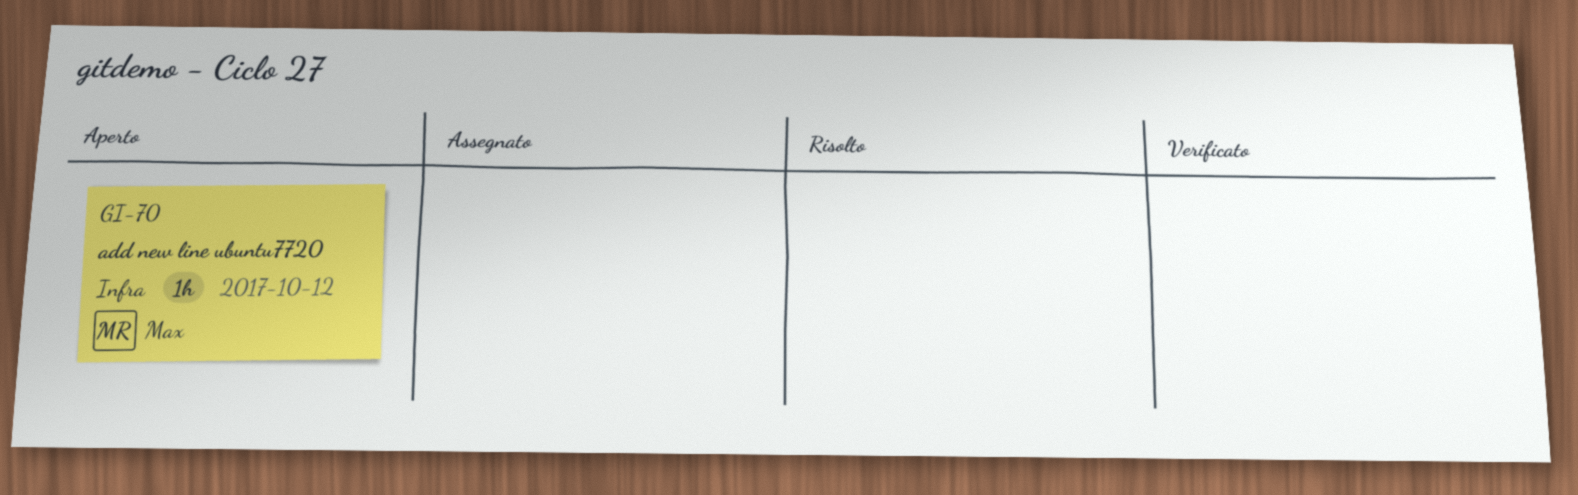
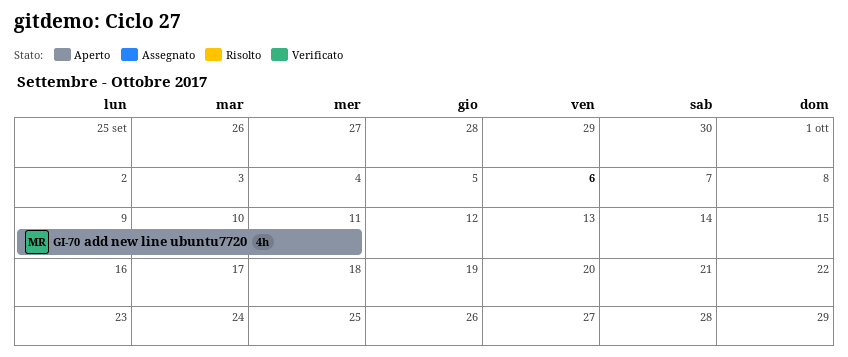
GI-70, estimate: 1h -> 4h
GI-70, due: Oct 12 -> Oct 11

